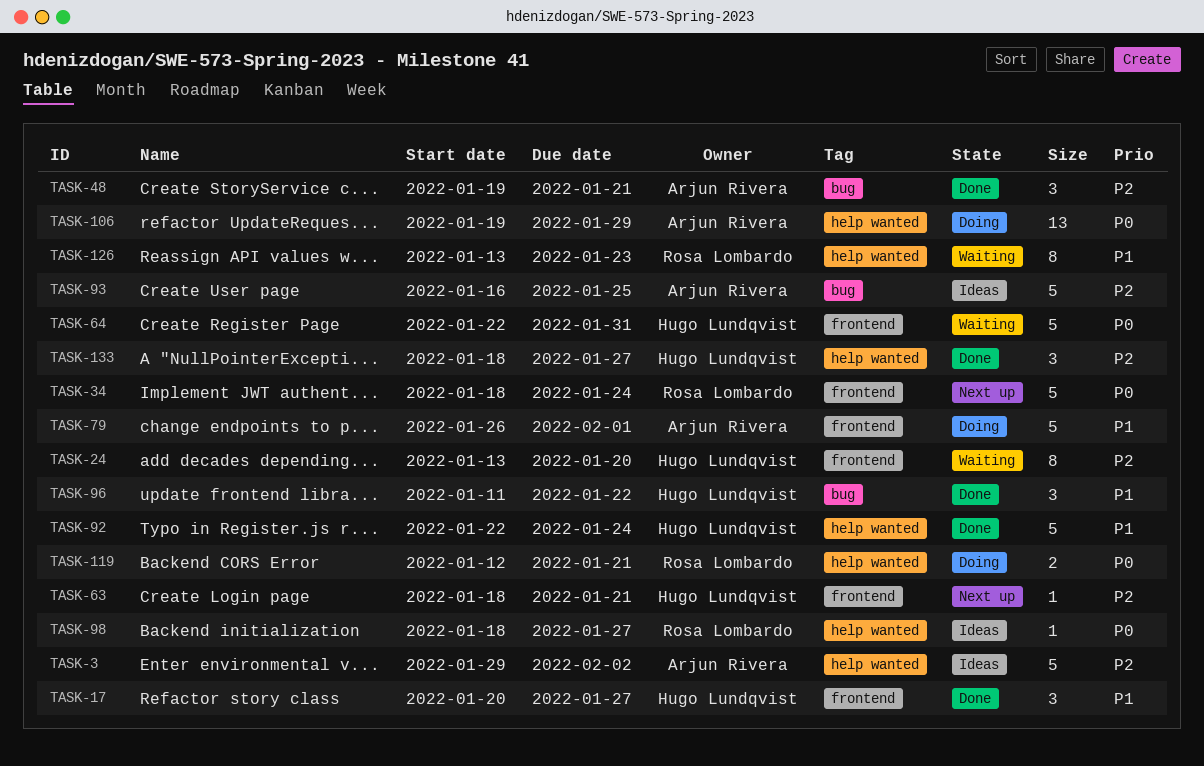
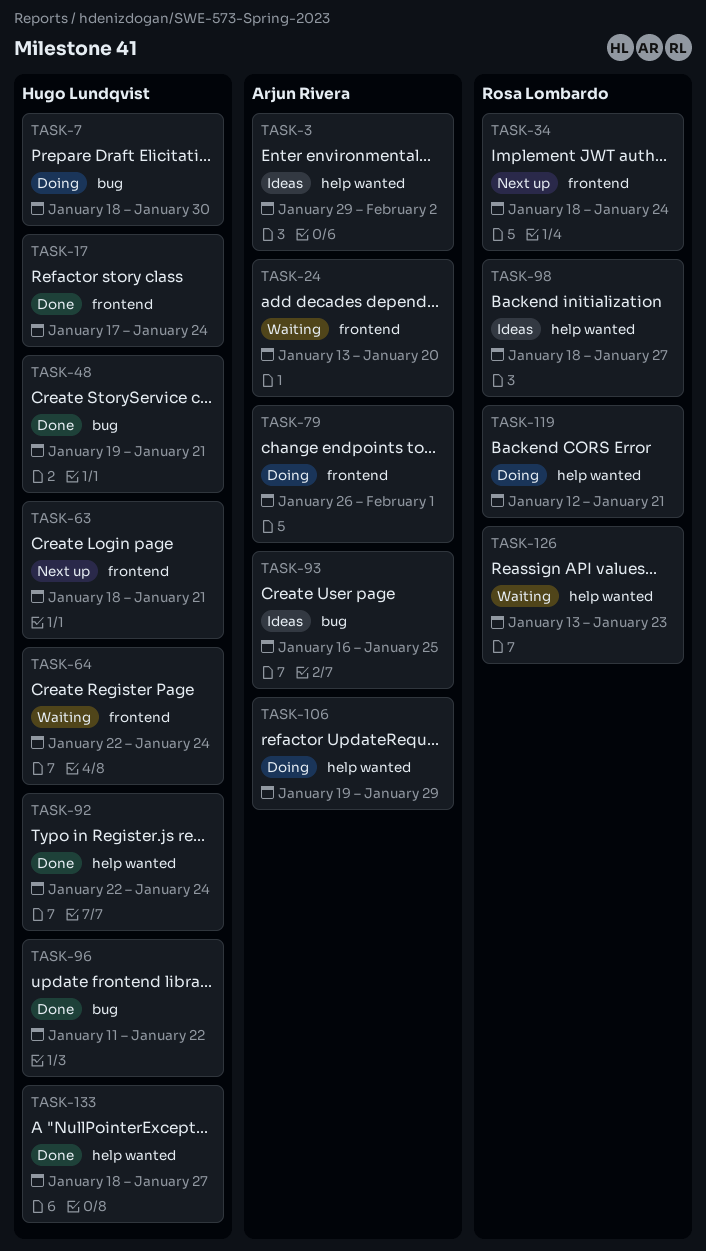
TASK-7: none -> present
TASK-17, start: Jan 20 -> Jan 17
TASK-17, due: Jan 27 -> Jan 24
TASK-24, owner: Hugo Lundqvist -> Arjun Rivera
TASK-48, owner: Arjun Rivera -> Hugo Lundqvist
TASK-64, due: Jan 31 -> Jan 24

